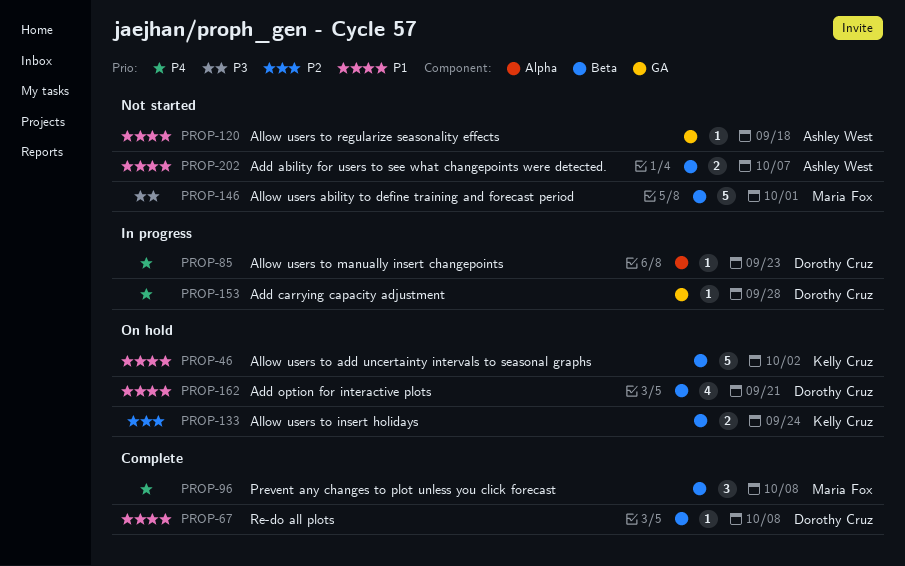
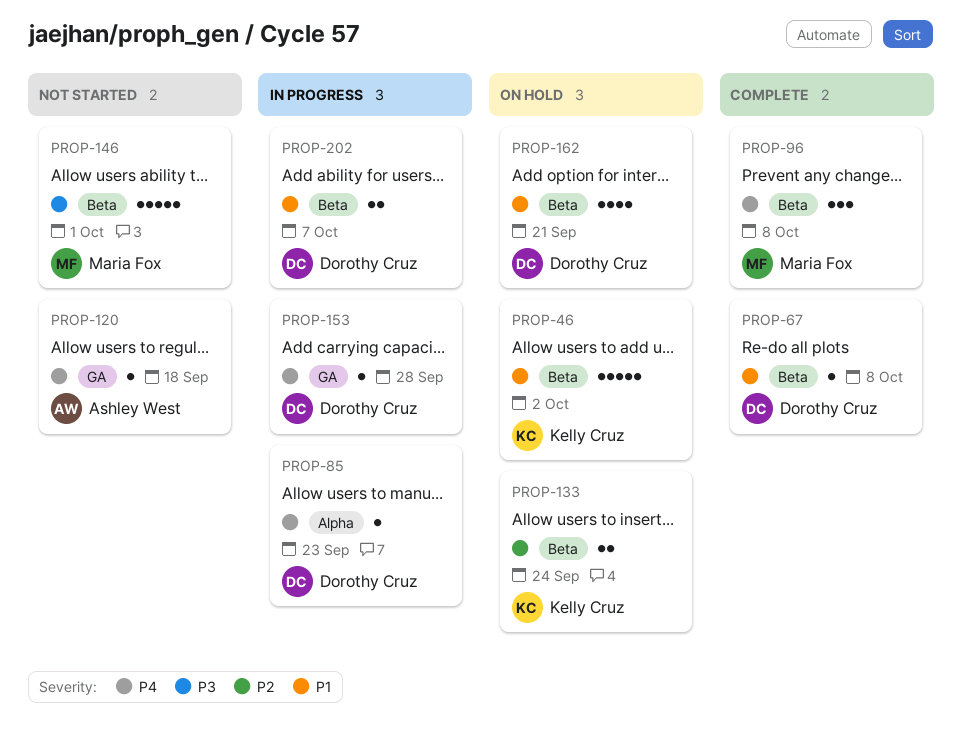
PROP-120, priority: P1 -> P4
PROP-202, status: Not started -> In progress
PROP-202, owner: Ashley West -> Dorothy Cruz

